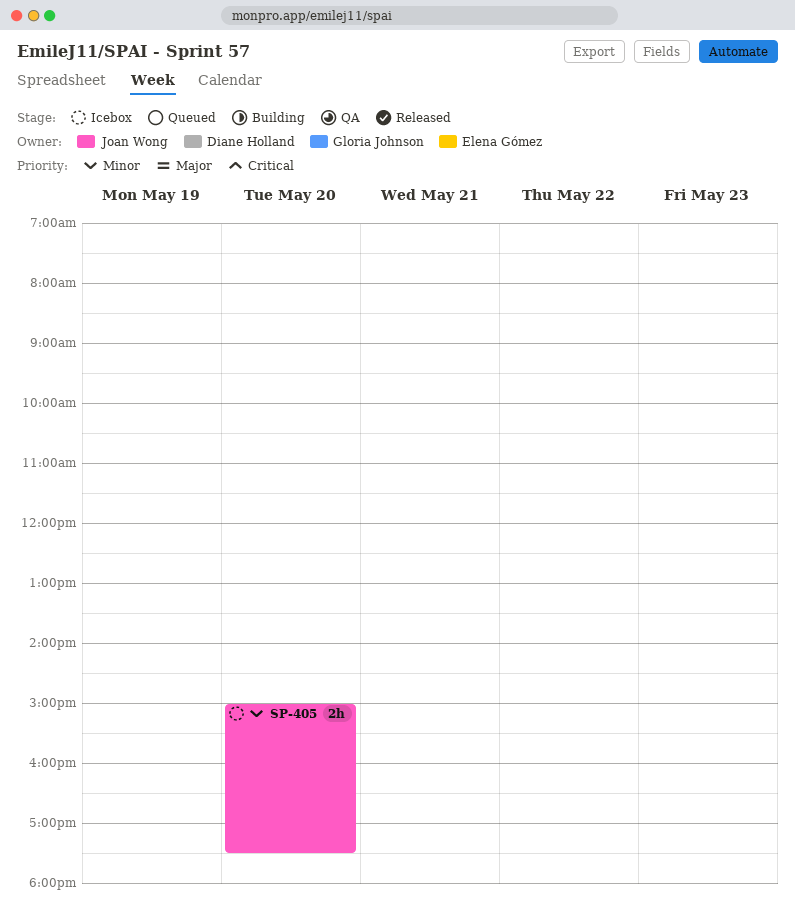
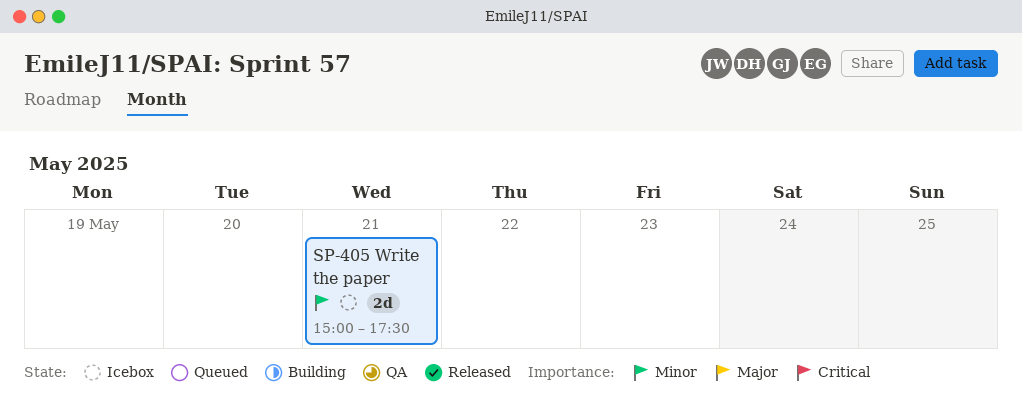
SP-405, estimate: 2h -> 2d
SP-405, day: May 20 -> May 21

